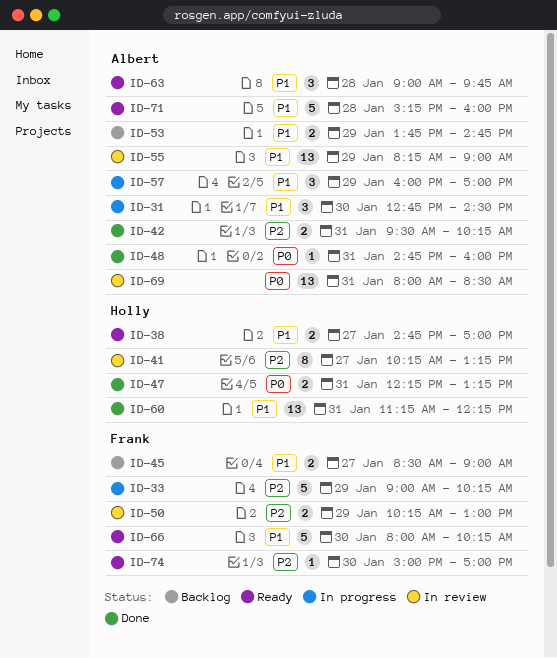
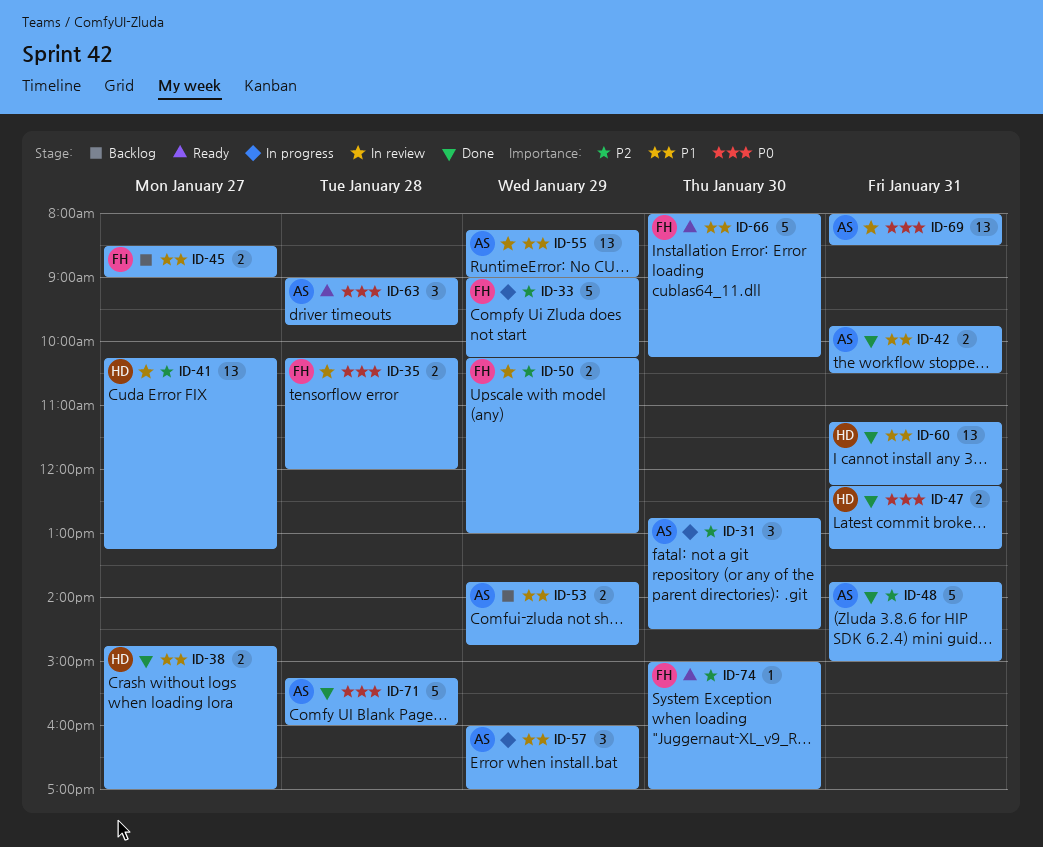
ID-31, priority: P1 -> P2
ID-35: none -> present
ID-38, status: Ready -> Done
ID-41, estimate: 8 -> 13
ID-42, priority: P2 -> P1
ID-42, begins: 09:30 -> 09:45
ID-42, ends: 10:15 -> 10:30
ID-48, priority: P0 -> P2
ID-48, estimate: 1 -> 5
ID-48, begins: 14:45 -> 13:45
ID-48, ends: 16:00 -> 15:00
ID-63, priority: P1 -> P0
ID-71, status: Ready -> Done
ID-71, priority: P1 -> P0

